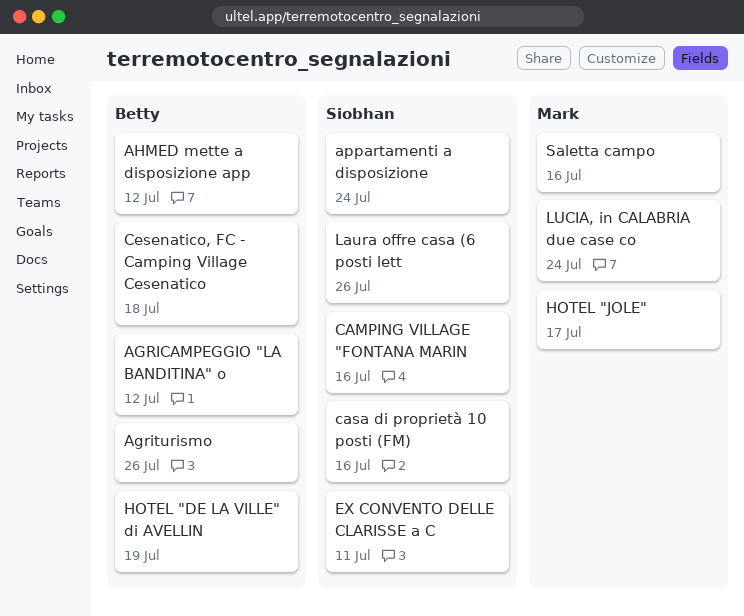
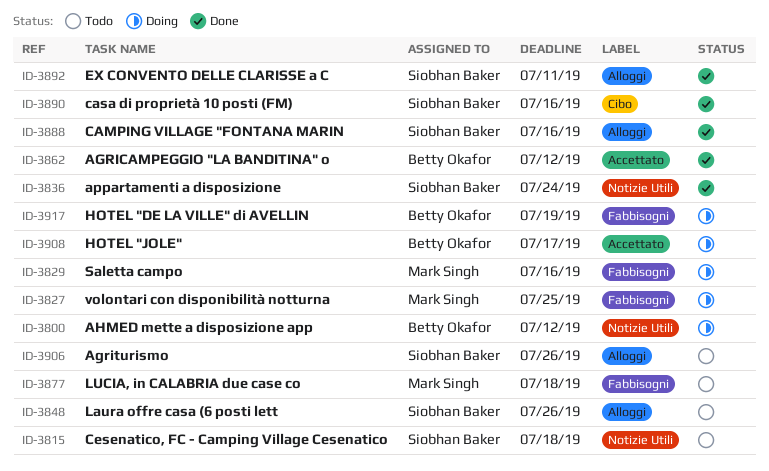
Agriturismo, owner: Betty Okafor -> Siobhan Baker
Cesenatico, FC - Camping Village Cesenatico, owner: Betty Okafor -> Siobhan Baker
HOTEL "JOLE", owner: Mark Singh -> Betty Okafor
LUCIA, in CALABRIA due case co, due: Jul 24 -> Jul 18
volontari con disponibilità notturna: none -> present

